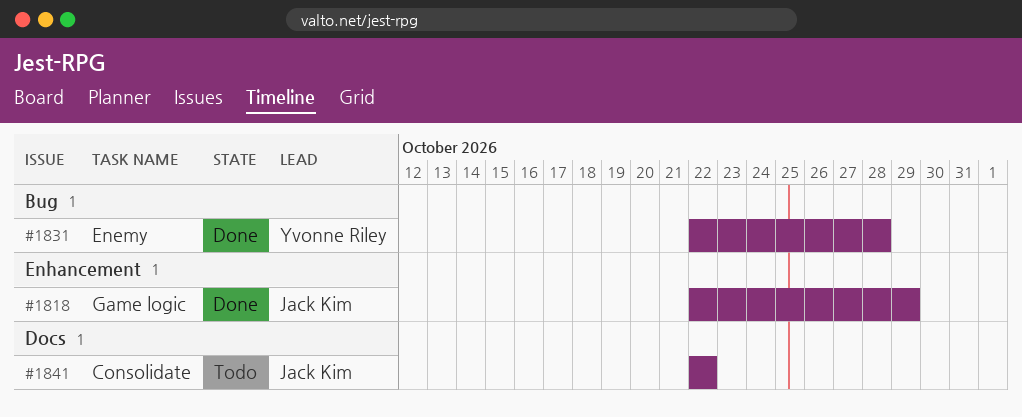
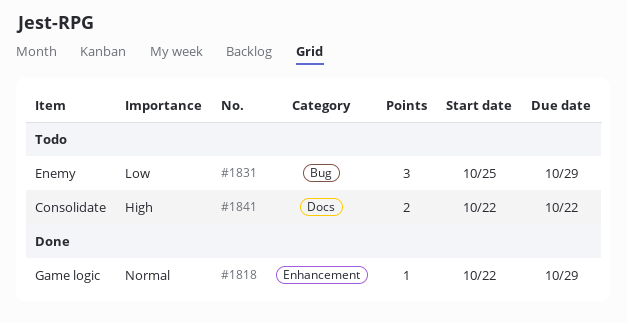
#1831, status: Done -> Todo
#1831, start: Oct 22 -> Oct 25
#1831, due: Oct 28 -> Oct 29

